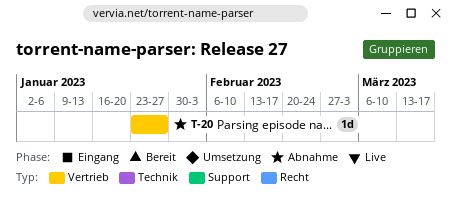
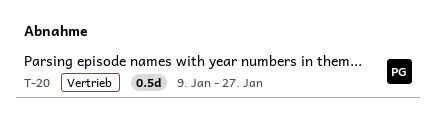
T-20, estimate: 1d -> 0.5d
T-20, start: Jan 23 -> Jan 9

